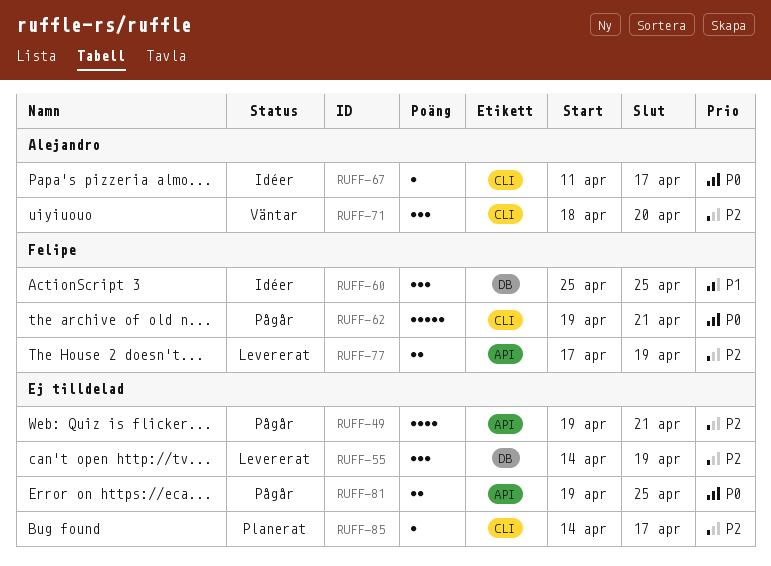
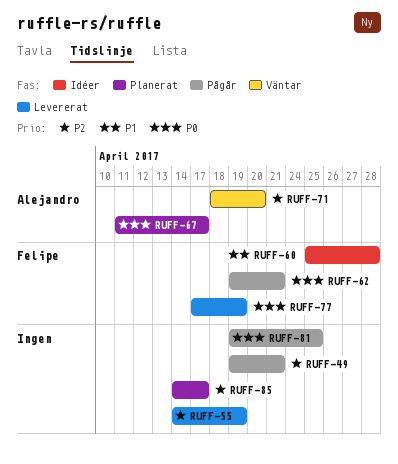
RUFF-60, due: Apr 25 -> Apr 28
RUFF-67, status: Idéer -> Planerat
RUFF-77, priority: P2 -> P0

